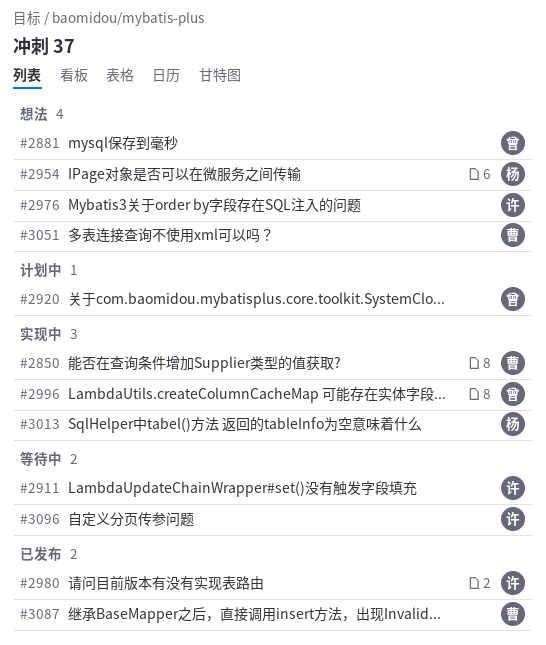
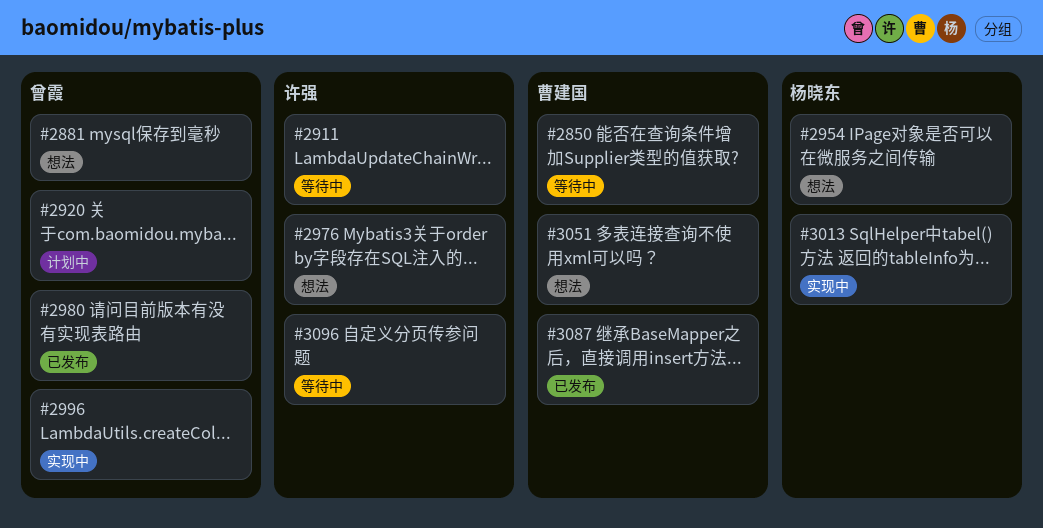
#2850, status: 实现中 -> 等待中
#2980, owner: 许强 -> 曾霞

